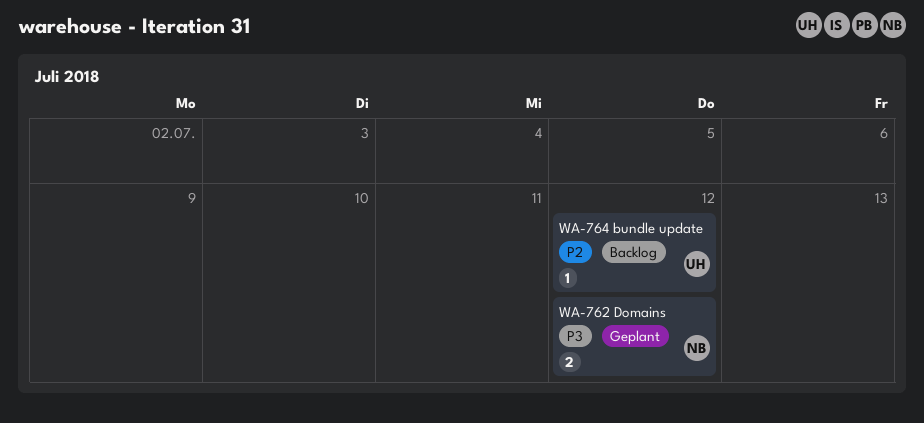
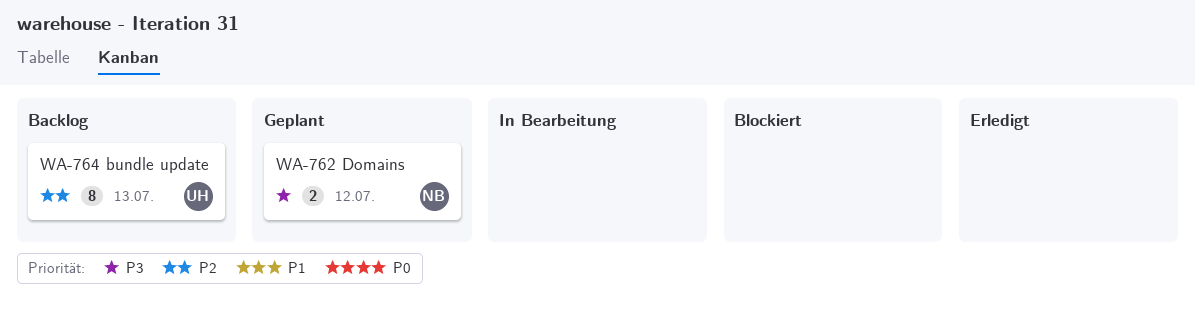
WA-764, estimate: 1 -> 8
WA-764, due: Jul 12 -> Jul 13

